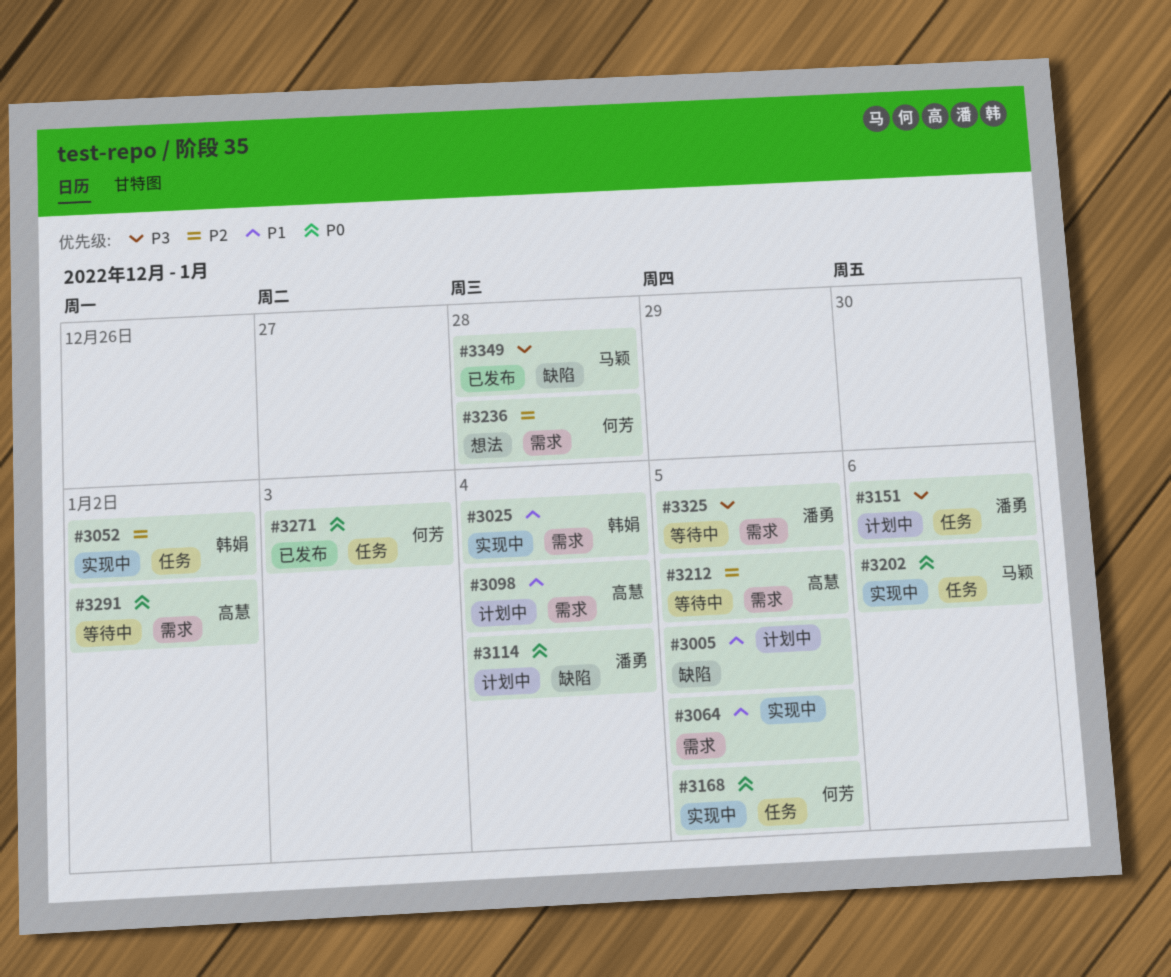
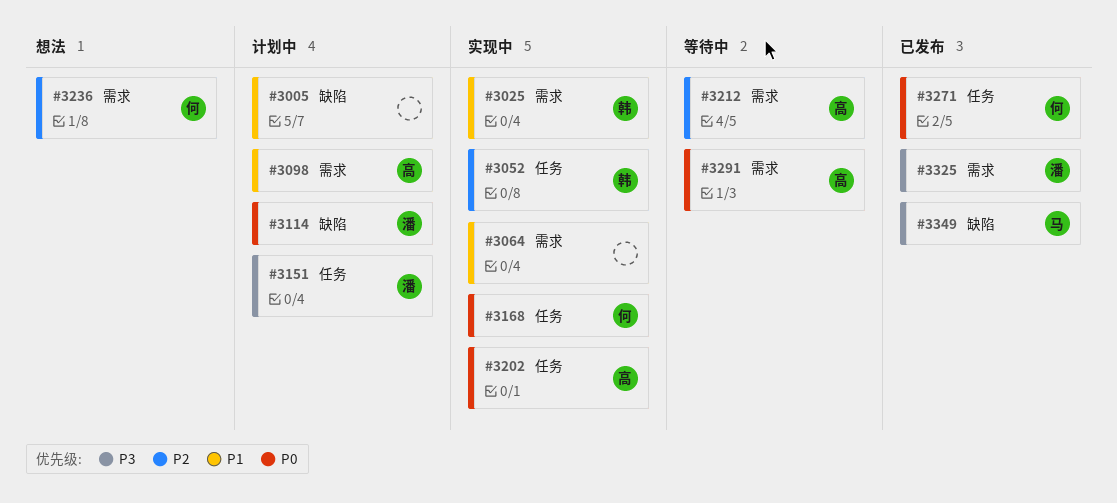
#3202, owner: 马颖 -> 高慧
#3325, status: 等待中 -> 已发布

